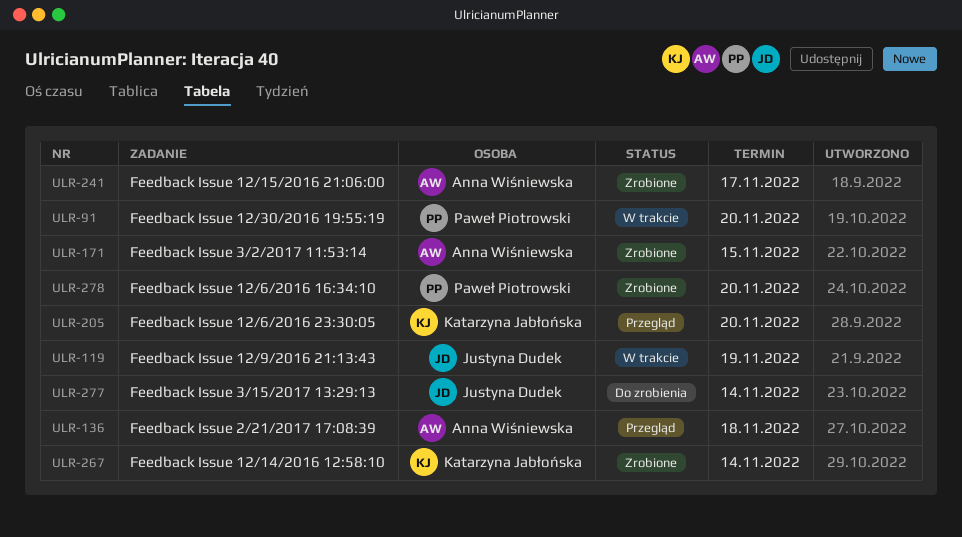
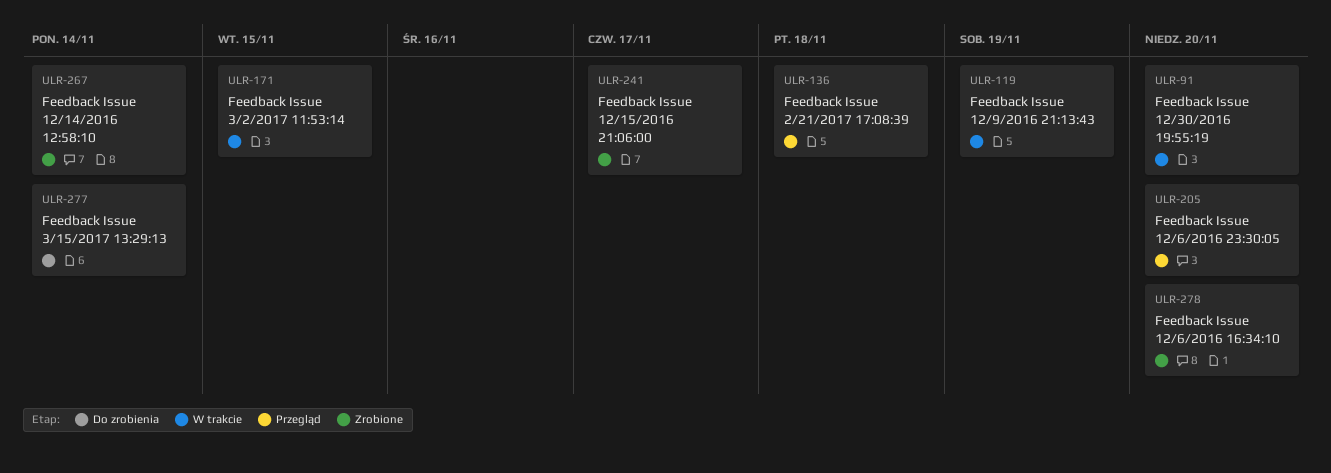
ULR-171, status: Zrobione -> W trakcie

